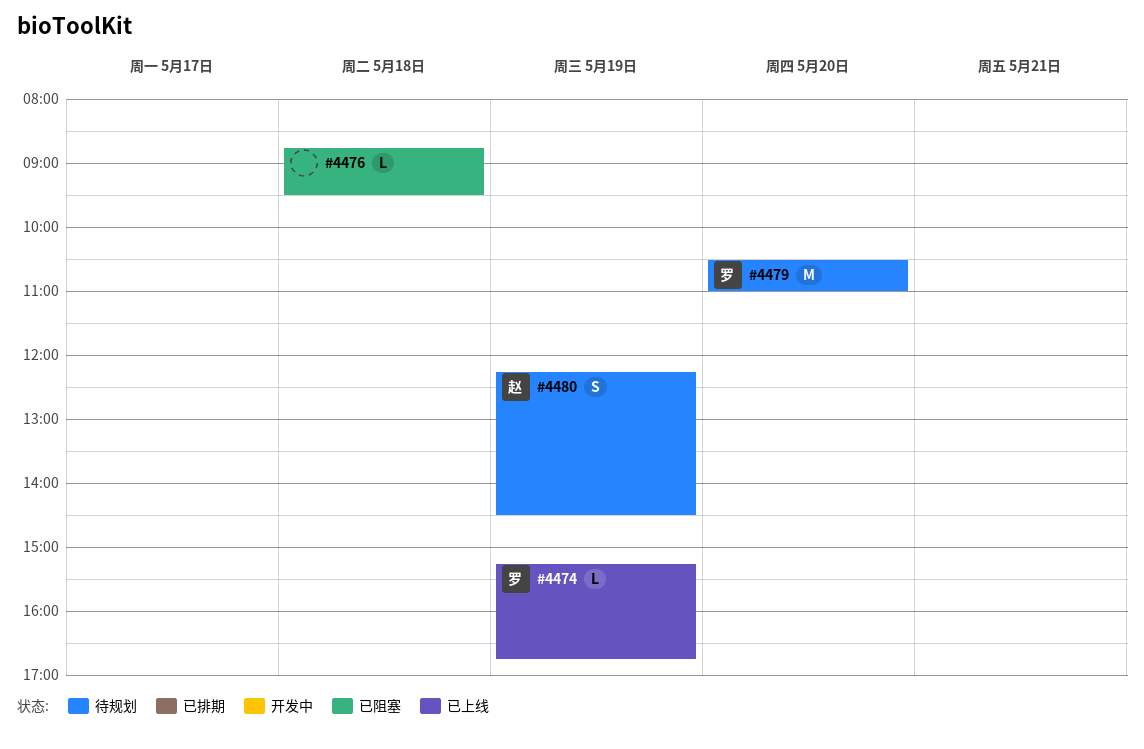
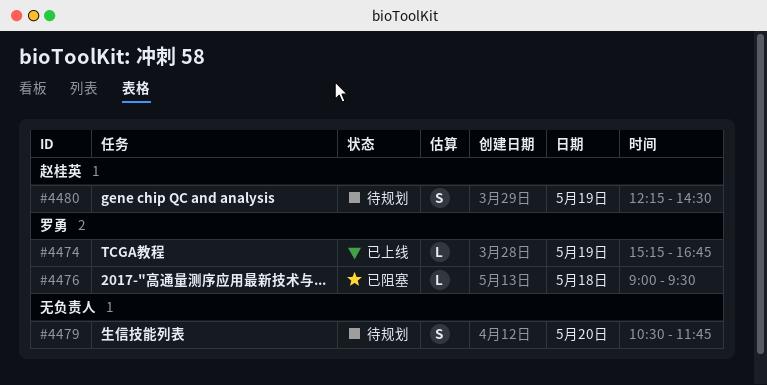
#4476, owner: none -> 罗勇
#4476, begins: 08:45 -> 09:00
#4479, owner: 罗勇 -> none
#4479, estimate: M -> S
#4479, ends: 11:00 -> 11:45

